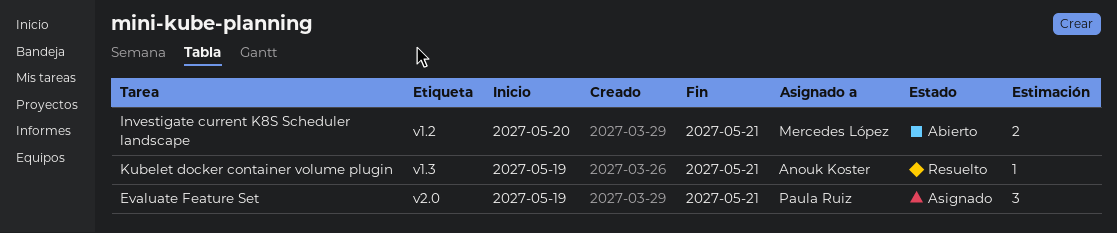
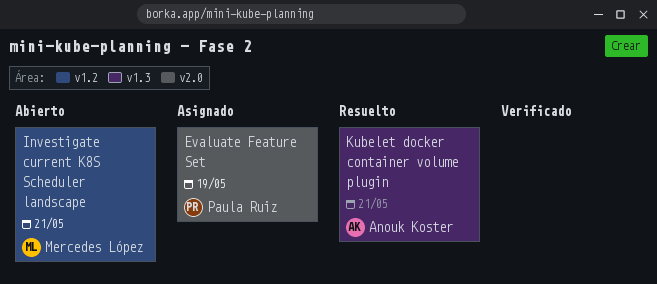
Evaluate Feature Set, due: May 21 -> May 19

